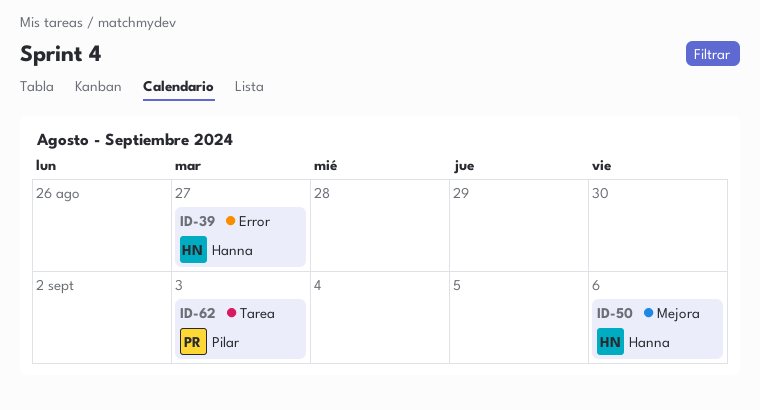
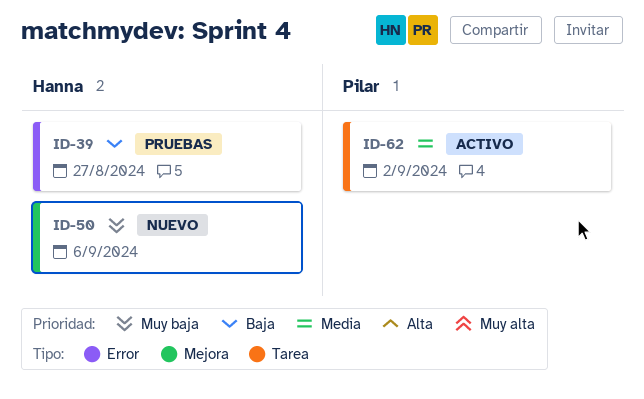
ID-62, due: Sep 3 -> Sep 2

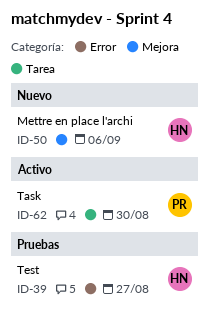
ID-62, due: Sep 2 -> Aug 30

